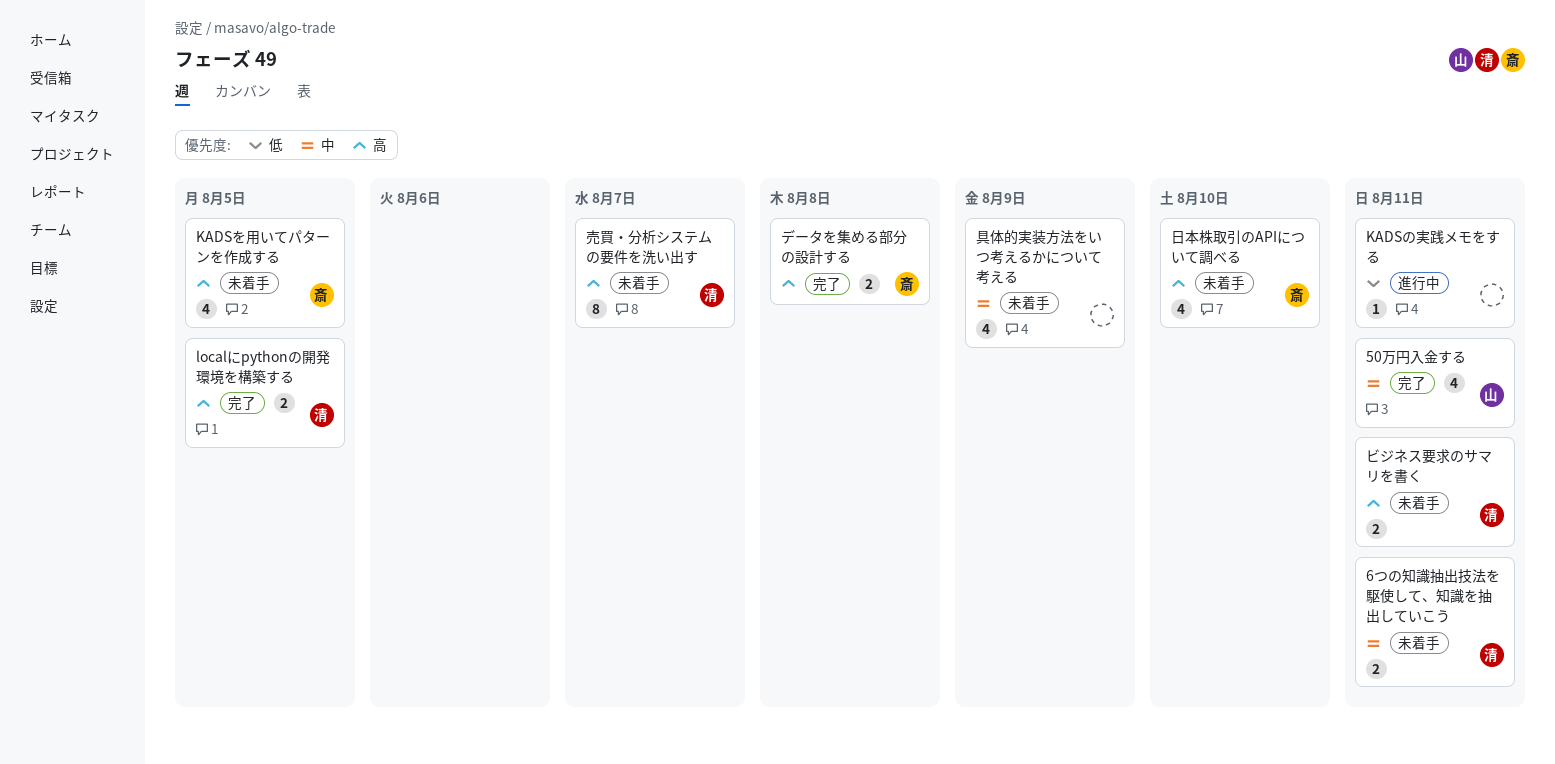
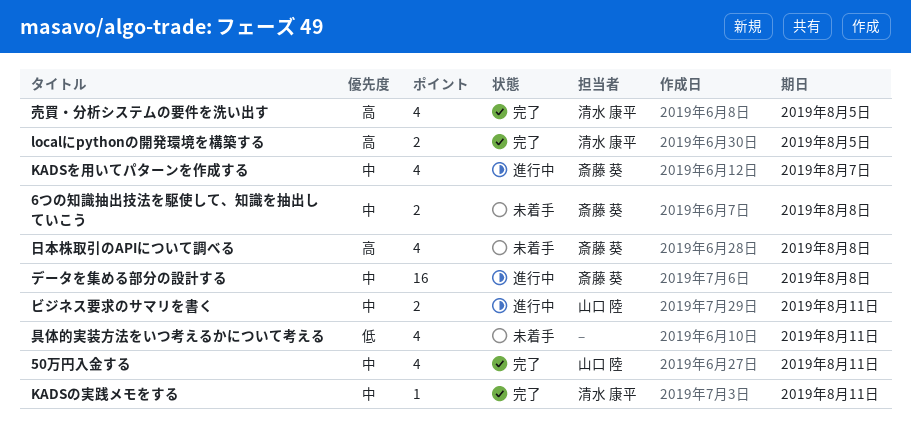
6つの知識抽出技法を駆使して、知識を抽出していこう, owner: 清水 康平 -> 斎藤 葵
6つの知識抽出技法を駆使して、知識を抽出していこう, due: Aug 11 -> Aug 8
KADSの実践メモをする, status: 進行中 -> 完了
KADSの実践メモをする, owner: none -> 清水 康平
KADSの実践メモをする, priority: 低 -> 中
KADSを用いてパターンを作成する, status: 未着手 -> 進行中
KADSを用いてパターンを作成する, priority: 高 -> 中
KADSを用いてパターンを作成する, due: Aug 5 -> Aug 7
データを集める部分の設計する, status: 完了 -> 進行中
データを集める部分の設計する, priority: 高 -> 中
データを集める部分の設計する, estimate: 2 -> 16
ビジネス要求のサマリを書く, status: 未着手 -> 進行中
ビジネス要求のサマリを書く, owner: 清水 康平 -> 山口 陸
ビジネス要求のサマリを書く, priority: 高 -> 中
具体的実装方法をいつ考えるかについて考える, priority: 中 -> 低
具体的実装方法をいつ考えるかについて考える, due: Aug 9 -> Aug 11
売買・分析システムの要件を洗い出す, status: 未着手 -> 完了
売買・分析システムの要件を洗い出す, estimate: 8 -> 4
売買・分析システムの要件を洗い出す, due: Aug 7 -> Aug 5
日本株取引のAPIについて調べる, due: Aug 10 -> Aug 8

